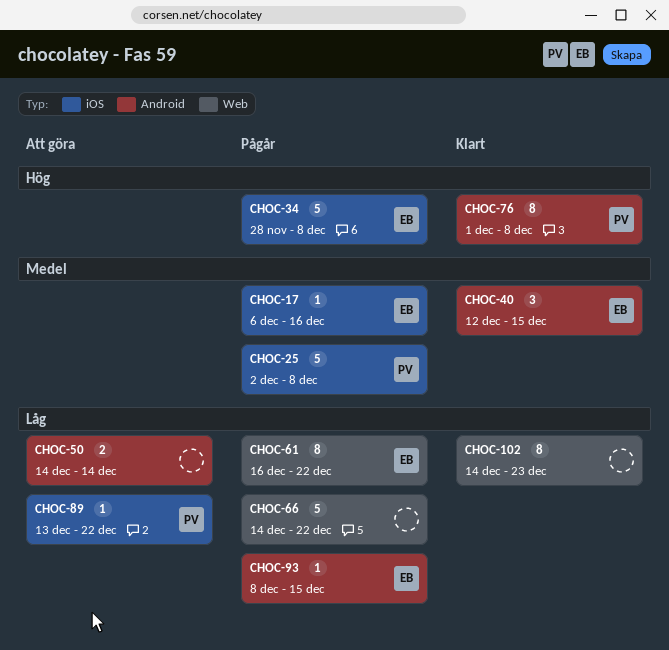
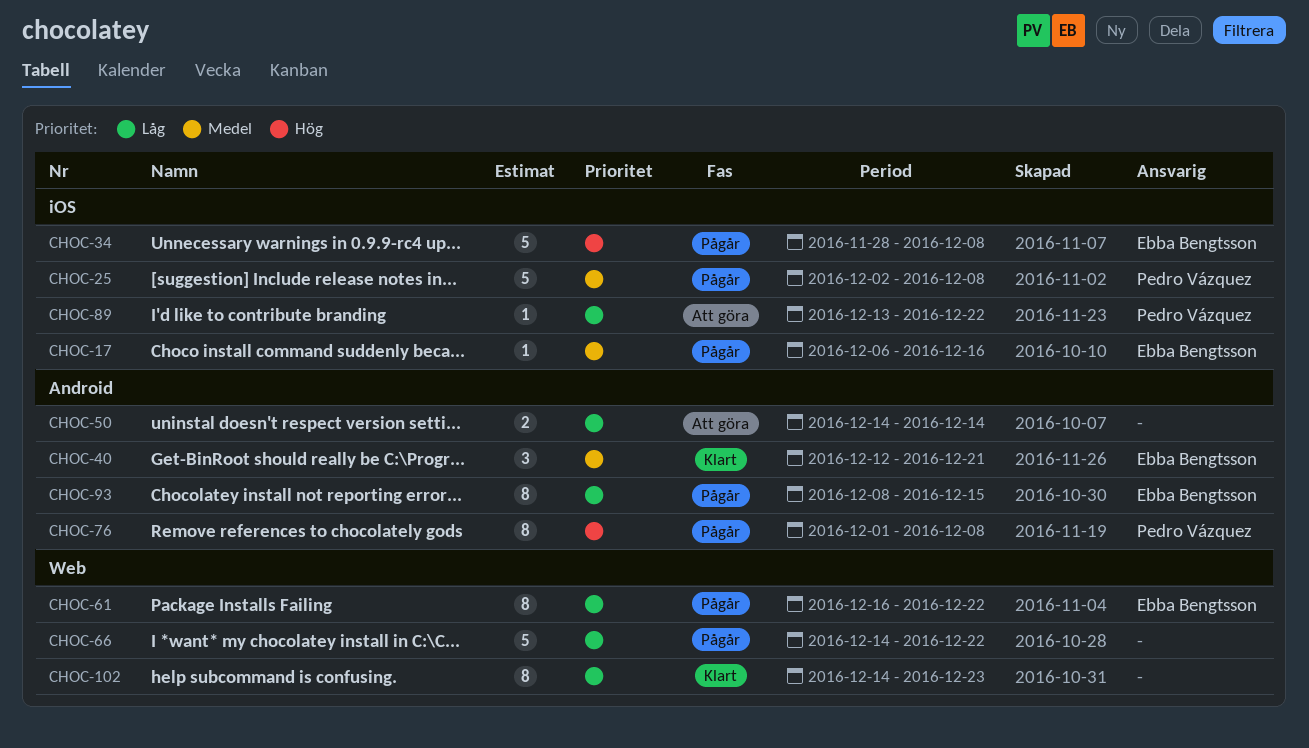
CHOC-40, due: Dec 15 -> Dec 21
CHOC-76, status: Klart -> Pågår
CHOC-93, estimate: 1 -> 8

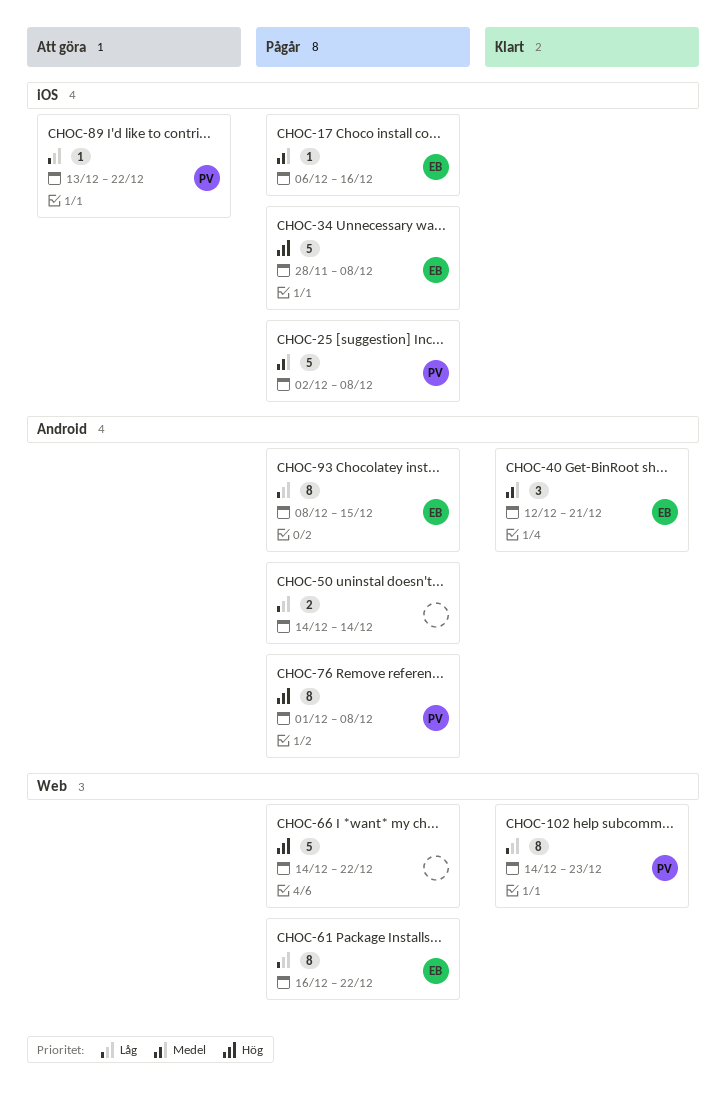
CHOC-50, status: Att göra -> Pågår
CHOC-66, priority: Låg -> Hög
CHOC-102, owner: none -> Pedro Vázquez

